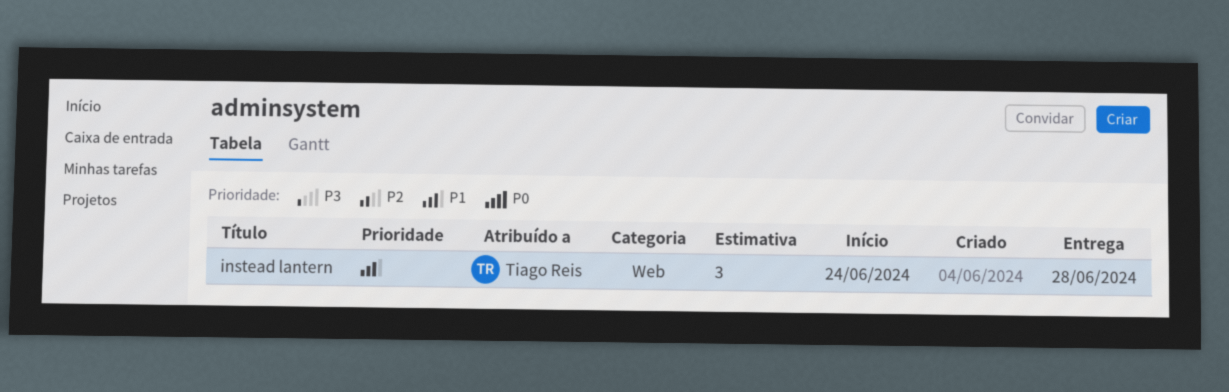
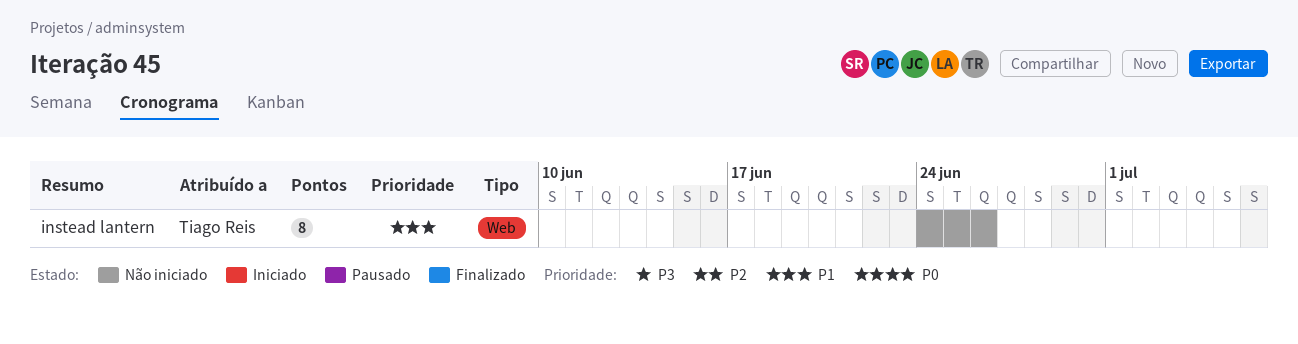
instead lantern, estimate: 3 -> 8
instead lantern, due: Jun 28 -> Jun 26

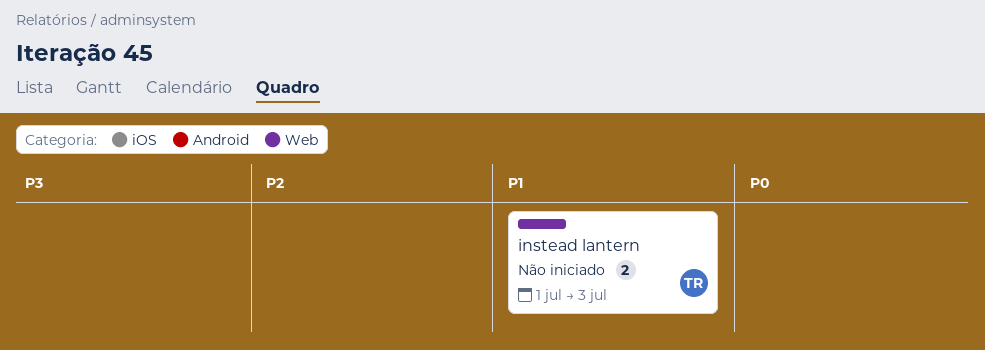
instead lantern, estimate: 8 -> 2
instead lantern, start: Jun 24 -> Jul 1
instead lantern, due: Jun 26 -> Jul 3

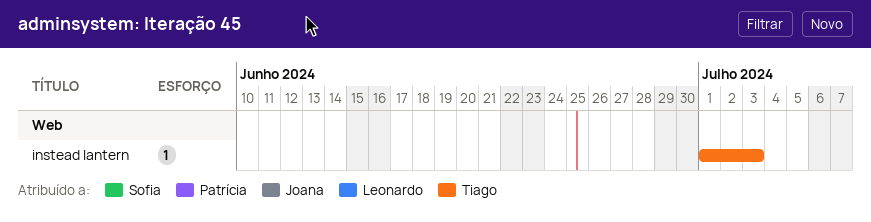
instead lantern, estimate: 2 -> 1

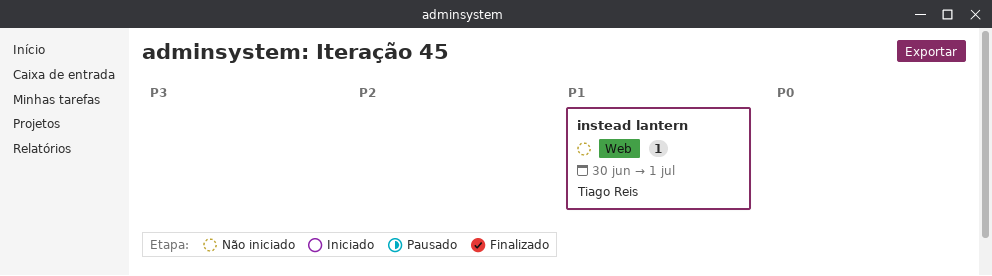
instead lantern, start: Jul 1 -> Jun 30
instead lantern, due: Jul 3 -> Jul 1

